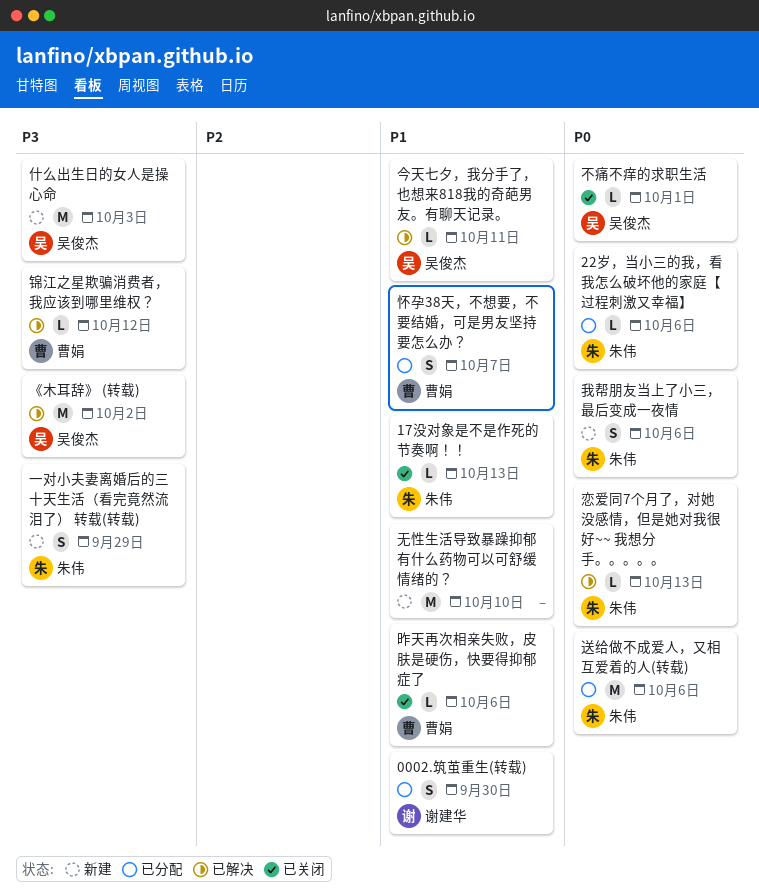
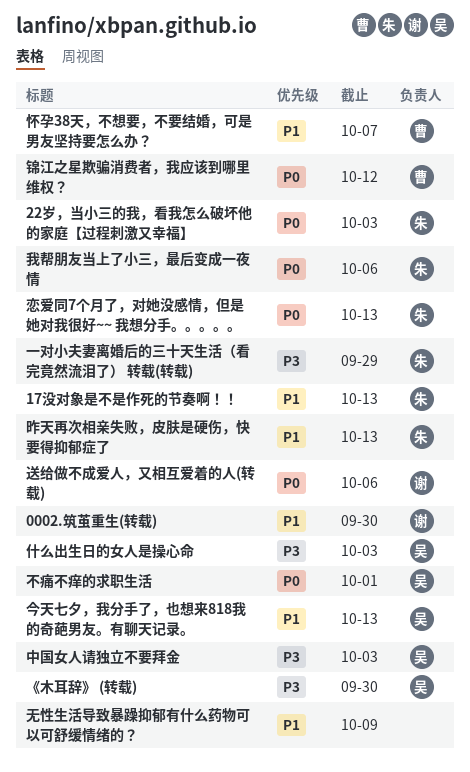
22岁，当小三的我，看我怎么破坏他的家庭【过程刺激又幸福】, due: Oct 6 -> Oct 3
《木耳辞》 (转载), due: Oct 2 -> Sep 30
中国女人请独立不要拜金: none -> present
今天七夕，我分手了，也想来818我的奇葩男友。有聊天记录。, due: Oct 11 -> Oct 13
无性生活导致暴躁抑郁有什么药物可以可舒缓情绪的？, due: Oct 10 -> Oct 9
昨天再次相亲失败，皮肤是硬伤，快要得抑郁症了, owner: 曹娟 -> 朱伟
昨天再次相亲失败，皮肤是硬伤，快要得抑郁症了, due: Oct 6 -> Oct 13
送给做不成爱人，又相互爱着的人(转载), owner: 朱伟 -> 谢建华
锦江之星欺骗消费者，我应该到哪里维权？, priority: P3 -> P0

